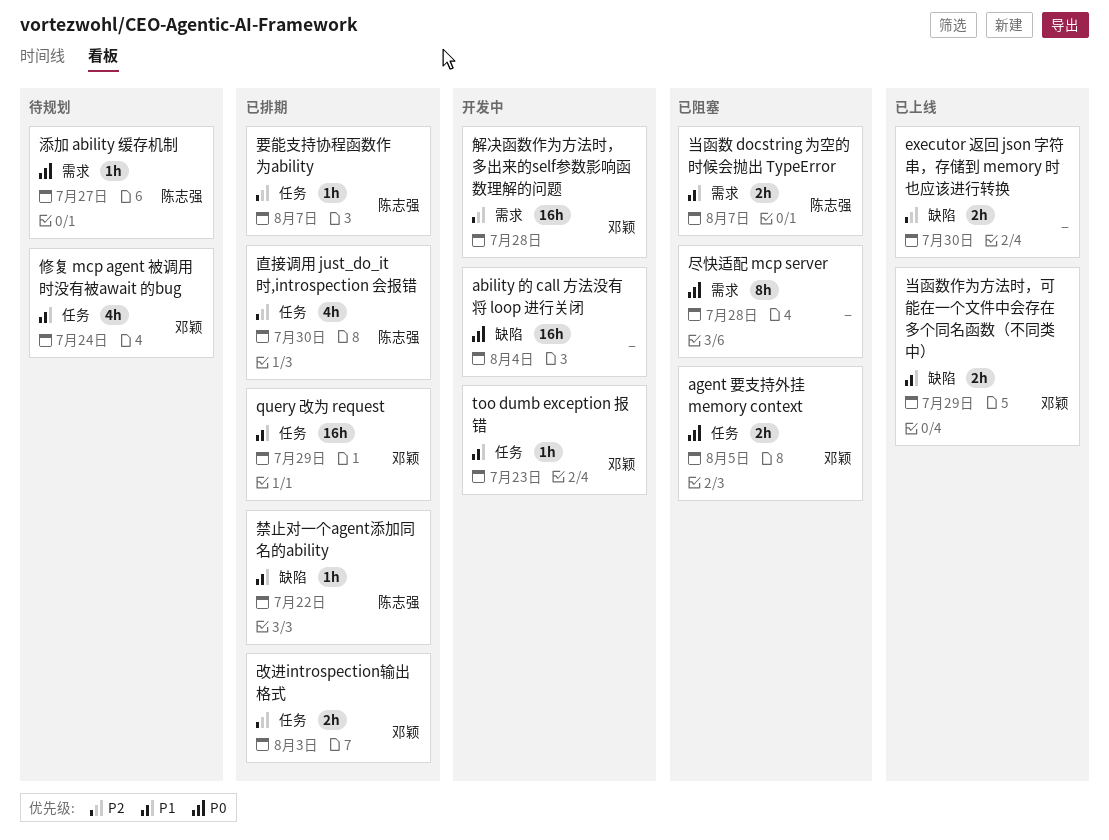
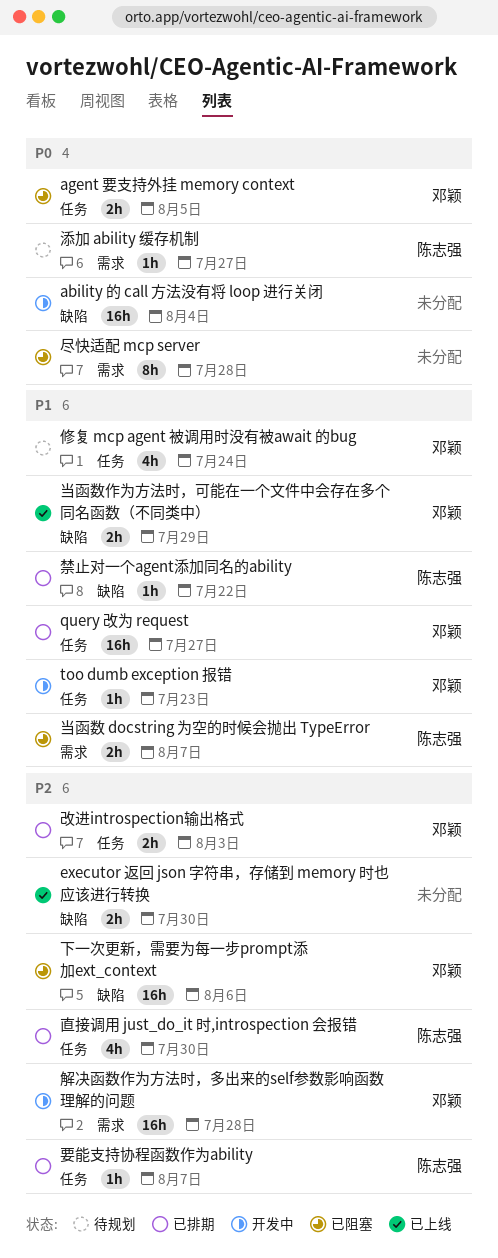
query 改为 request, due: Jul 29 -> Jul 27
下一次更新，需要为每一步prompt添加ext_context: none -> present

